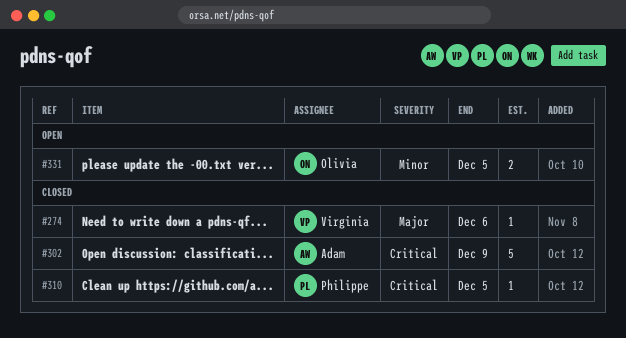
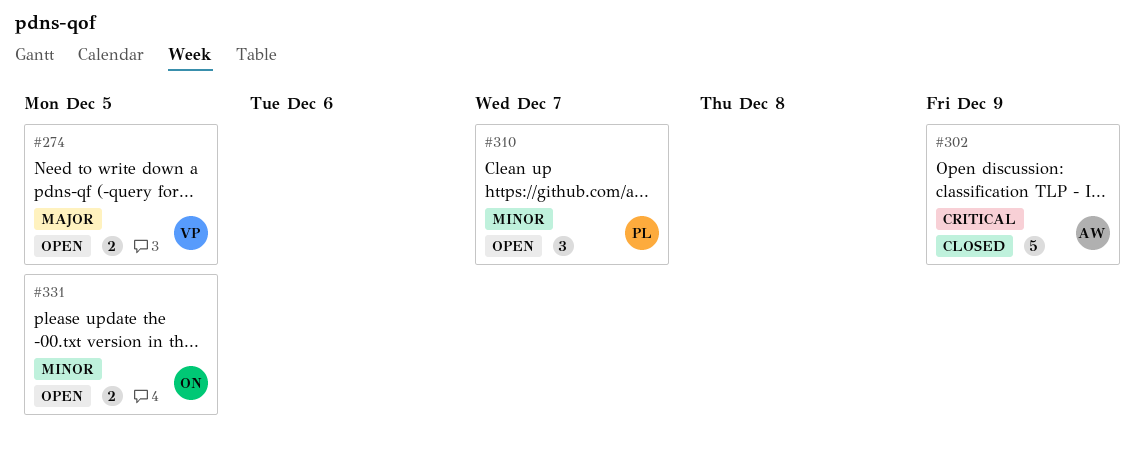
#274, status: Closed -> Open
#274, estimate: 1 -> 2
#274, due: Dec 6 -> Dec 5
#310, status: Closed -> Open
#310, priority: Critical -> Minor
#310, estimate: 1 -> 3
#310, due: Dec 5 -> Dec 7

